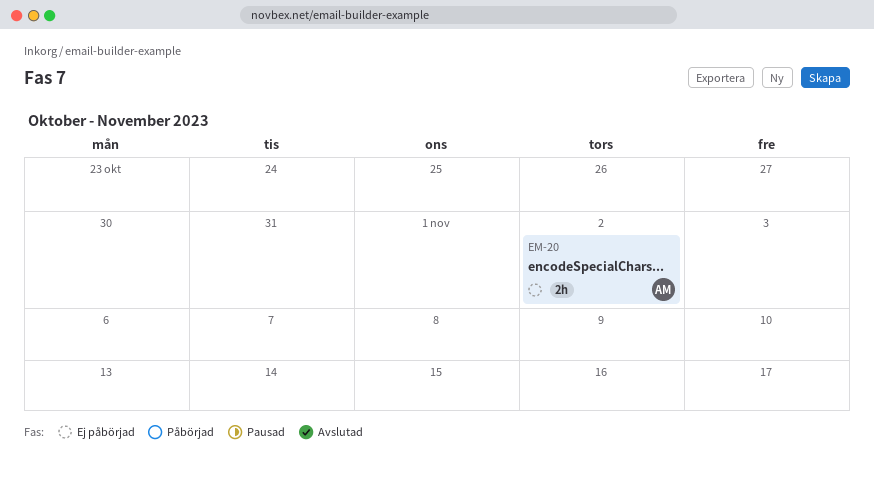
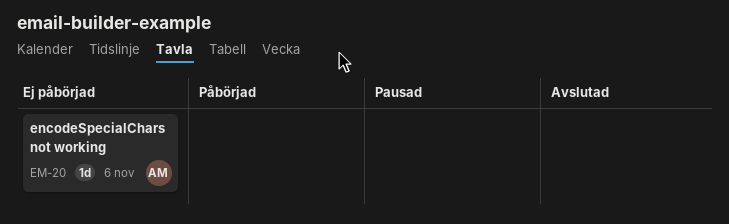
EM-20, estimate: 2h -> 1d
EM-20, due: Nov 2 -> Nov 6

